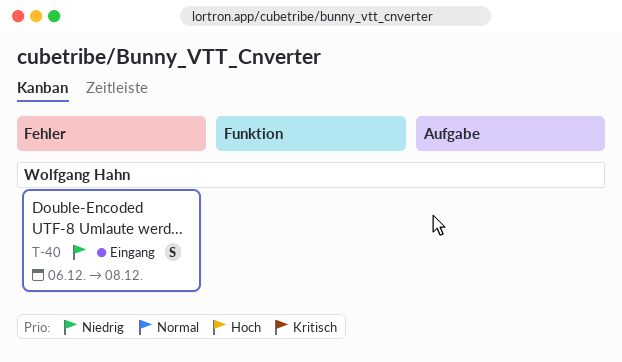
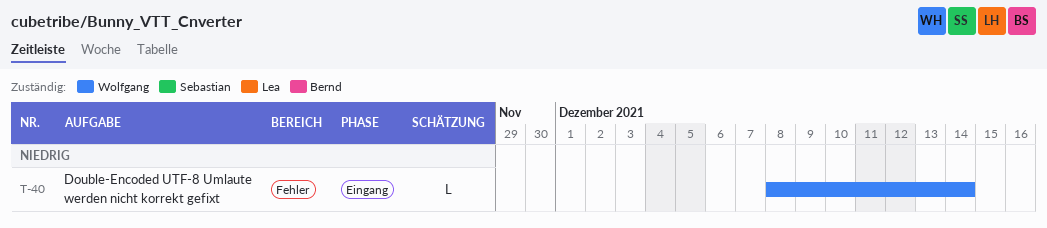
T-40, estimate: S -> L
T-40, start: Dec 6 -> Dec 8
T-40, due: Dec 8 -> Dec 14

